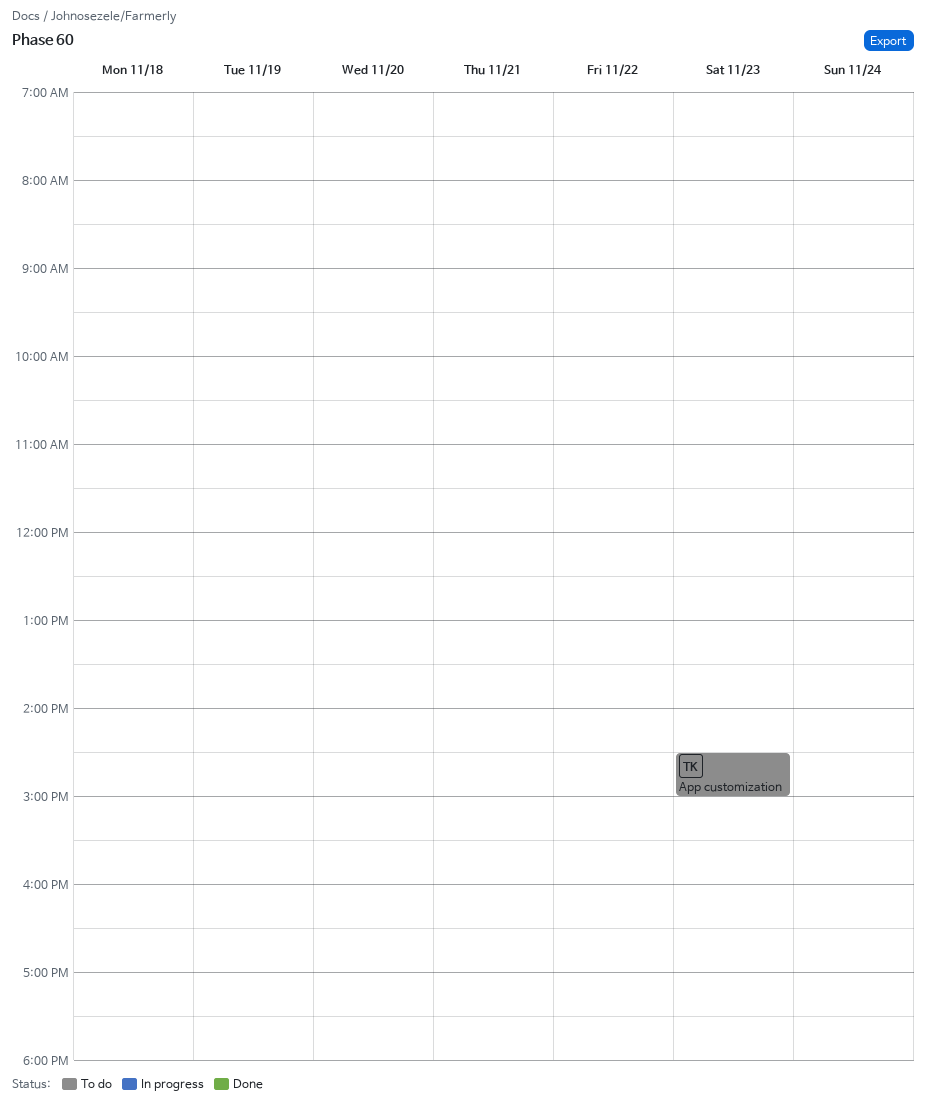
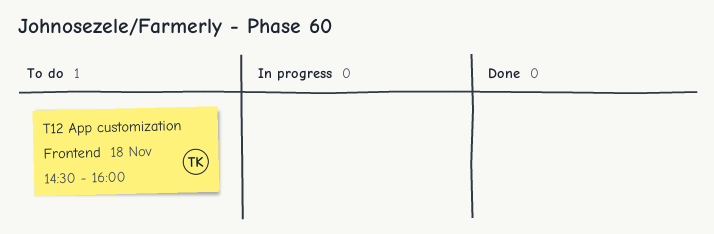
App customization, day: Nov 23 -> Nov 18
App customization, ends: 15:00 -> 16:00

